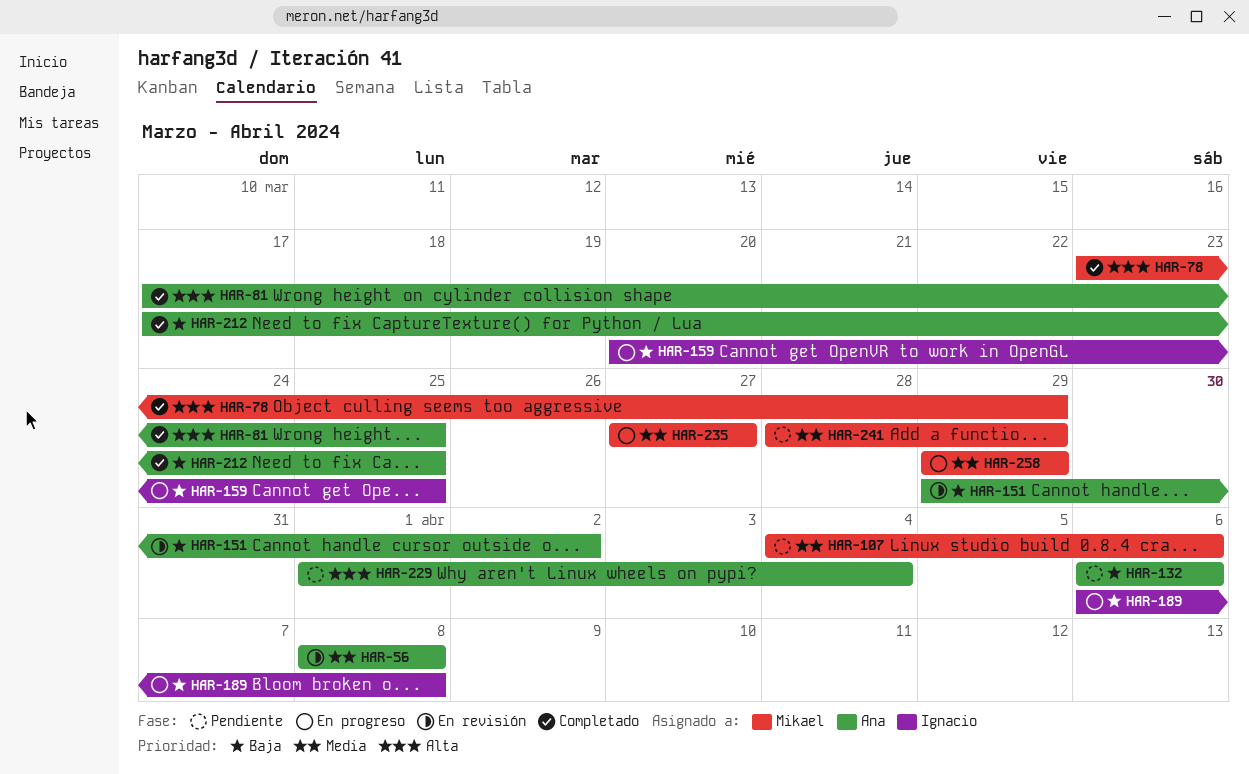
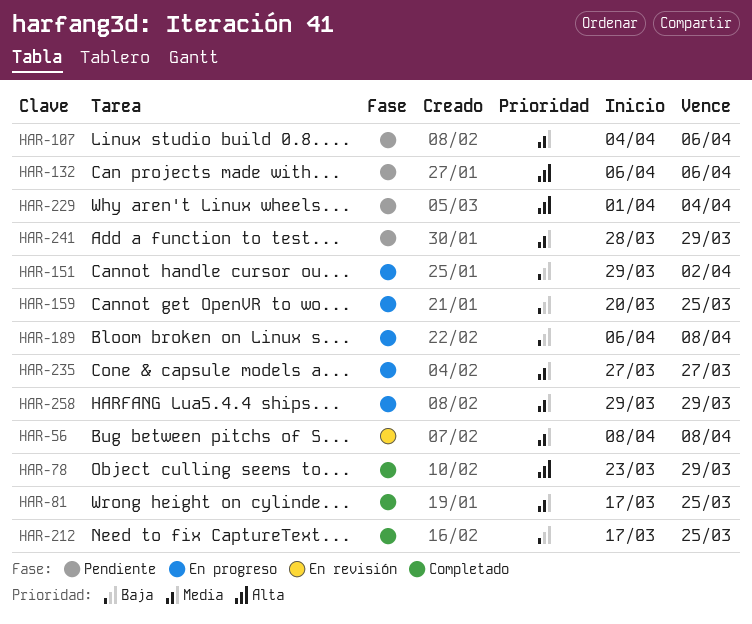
HAR-81, priority: Alta -> Media
HAR-132, priority: Baja -> Alta
HAR-151, status: En revisión -> En progreso

